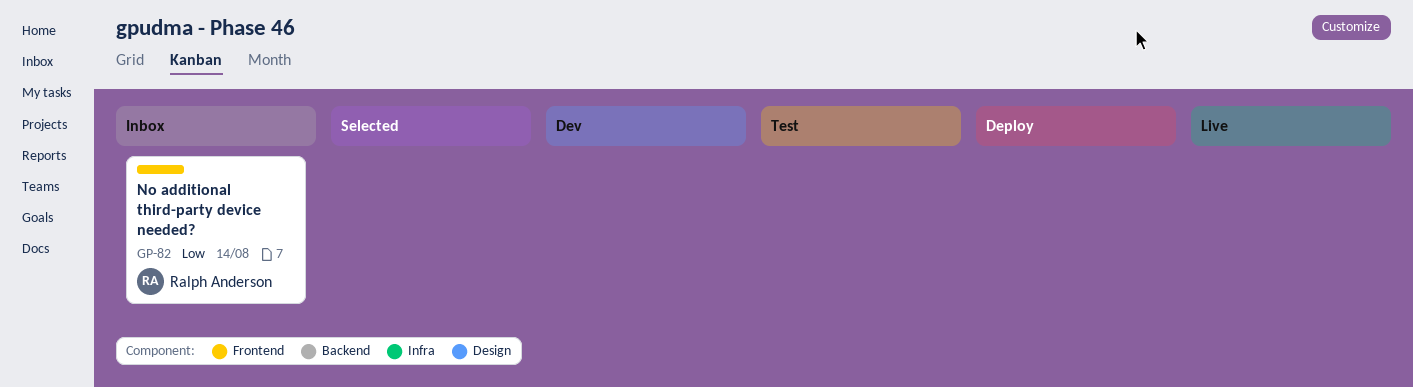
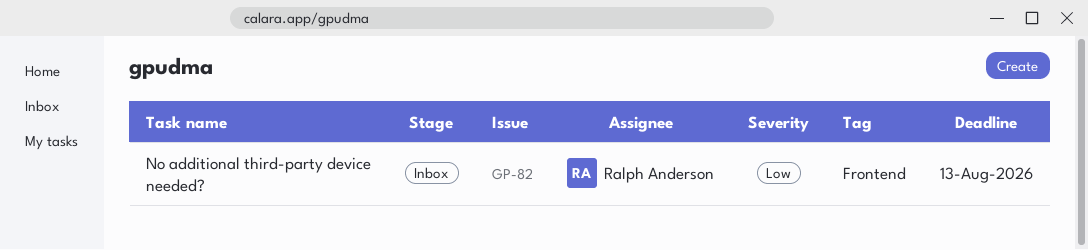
GP-82, due: Aug 14 -> Aug 13

